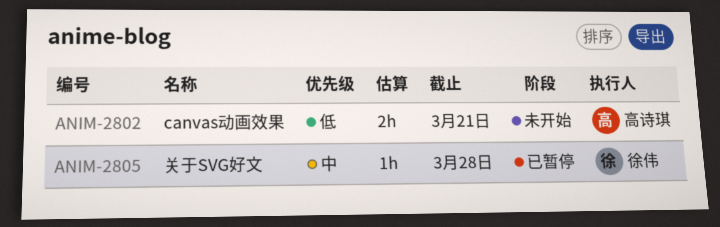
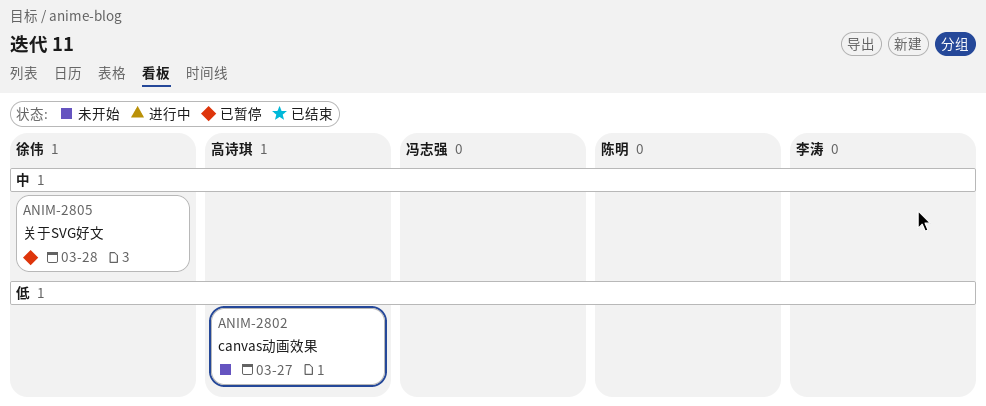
ANIM-2802, due: Mar 21 -> Mar 27

